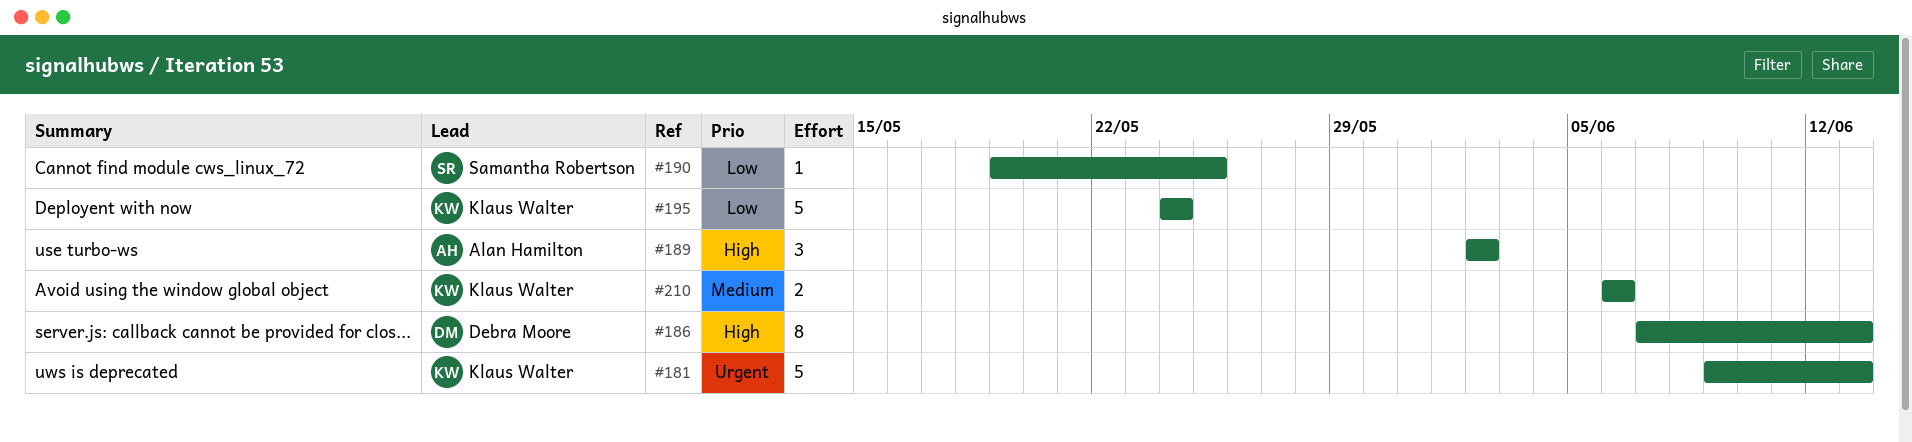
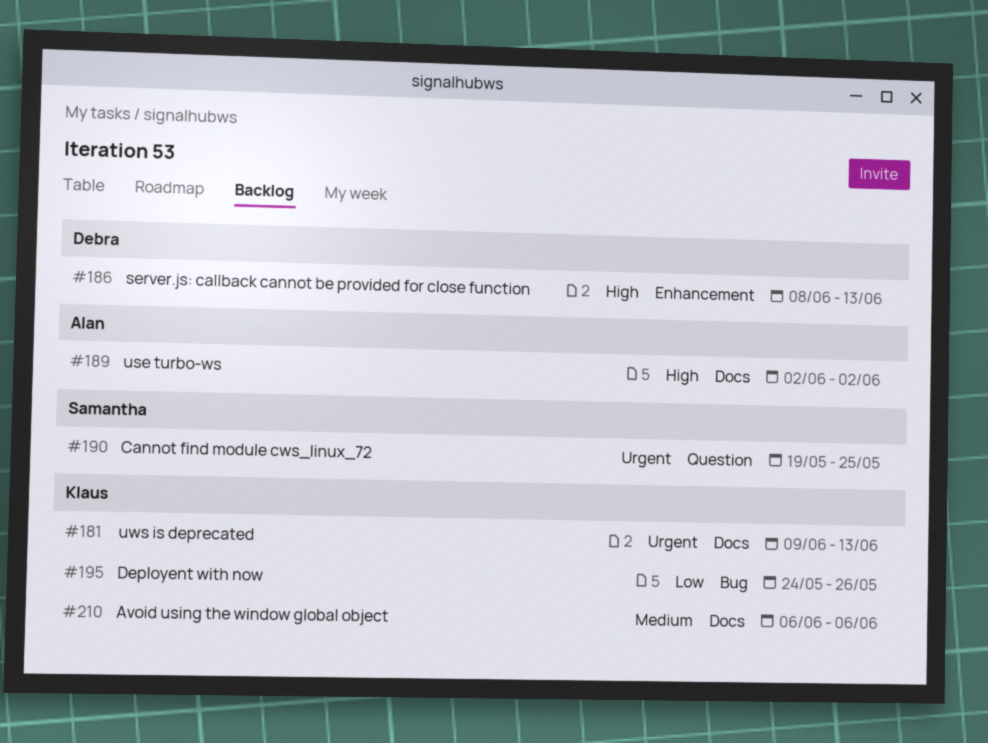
#186, start: Jun 7 -> Jun 8
#190, priority: Low -> Urgent
#195, due: May 24 -> May 26

